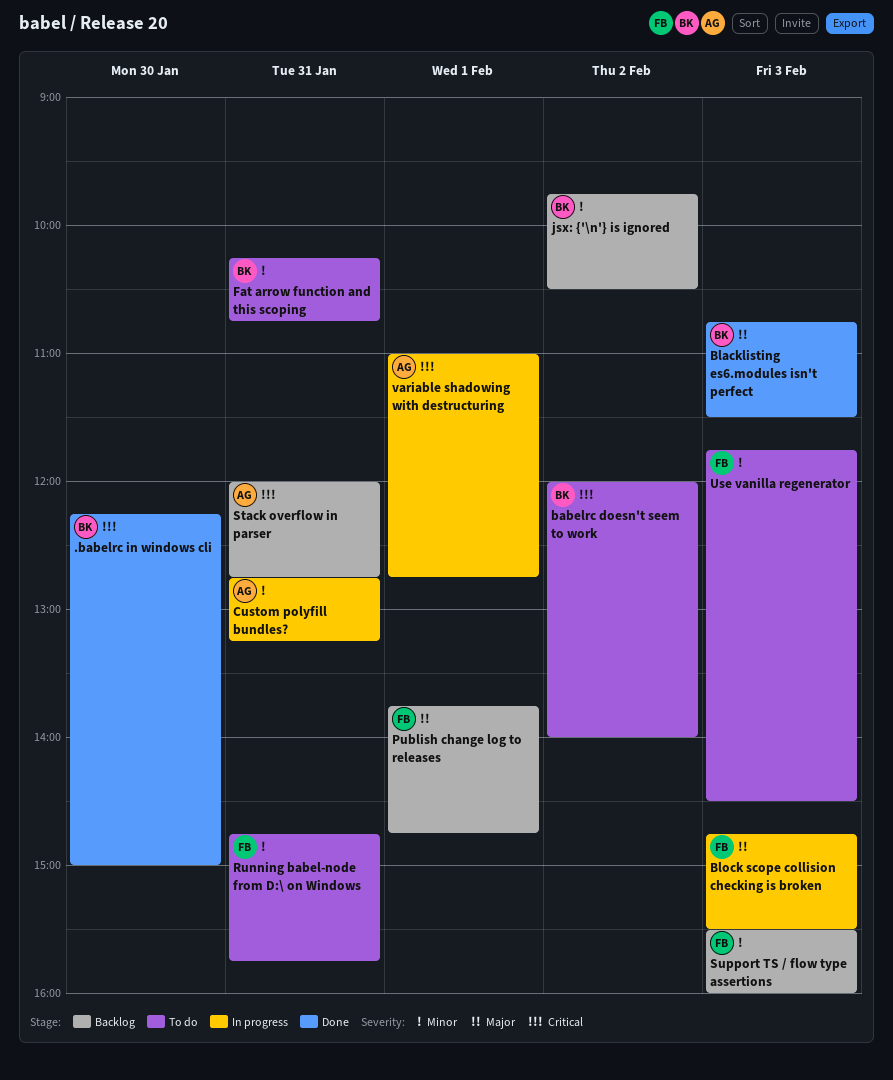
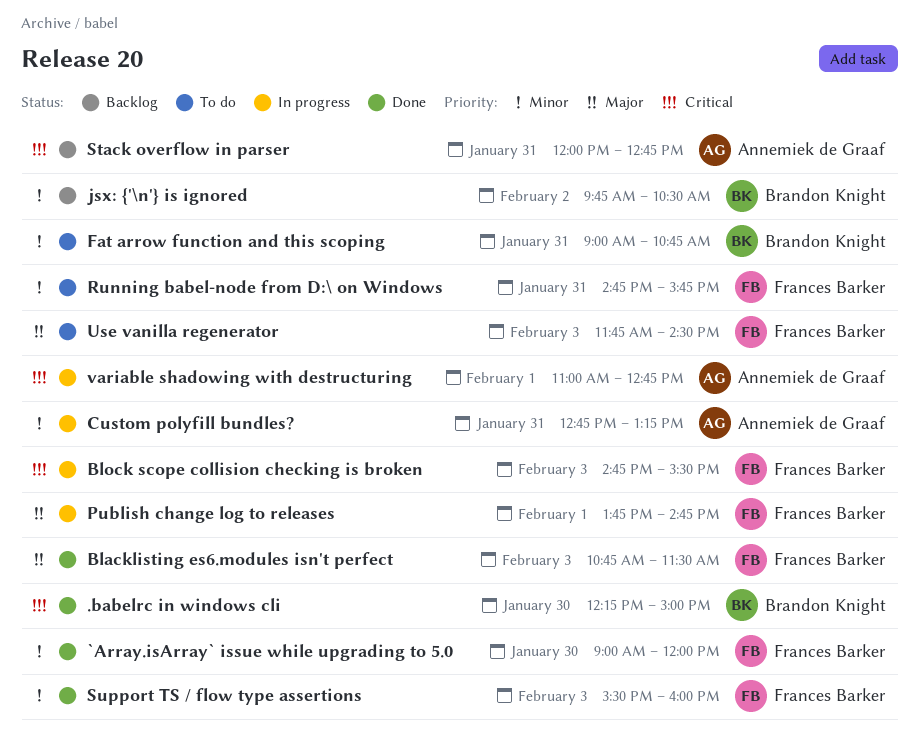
`Array.isArray` issue while upgrading to 5.0: none -> present
babelrc doesn't seem to work: present -> none
Blacklisting es6.modules isn't perfect, owner: Brandon Knight -> Frances Barker
Block scope collision checking is broken, priority: Major -> Critical
Fat arrow function and this scoping, begins: 10:15 -> 09:00
Publish change log to releases, status: Backlog -> In progress
Support TS / flow type assertions, status: Backlog -> Done
Use vanilla regenerator, priority: Minor -> Major

